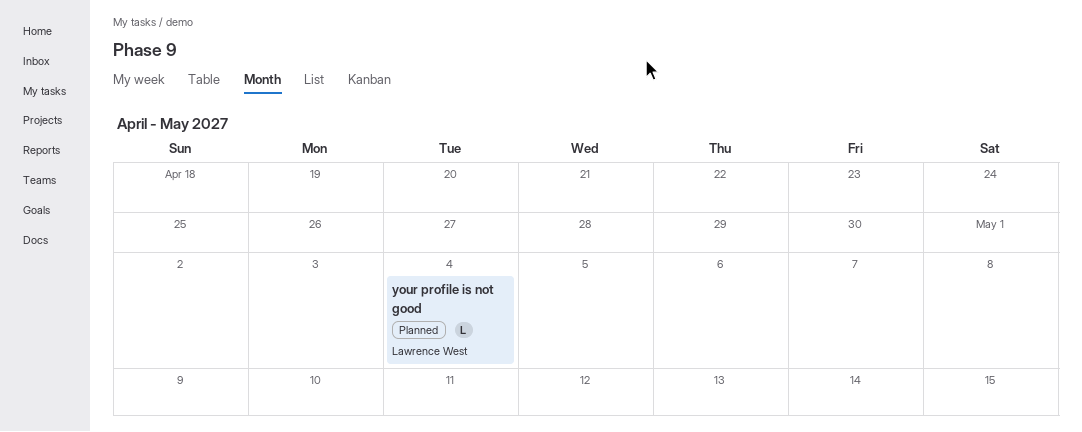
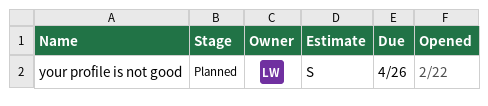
your profile is not good, estimate: L -> S
your profile is not good, due: May 4 -> Apr 26

